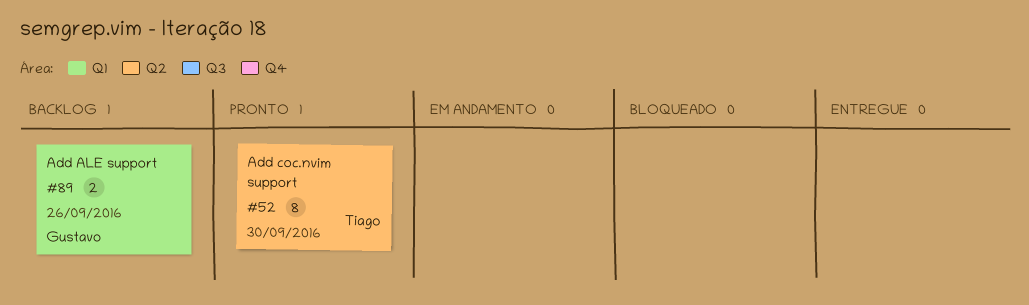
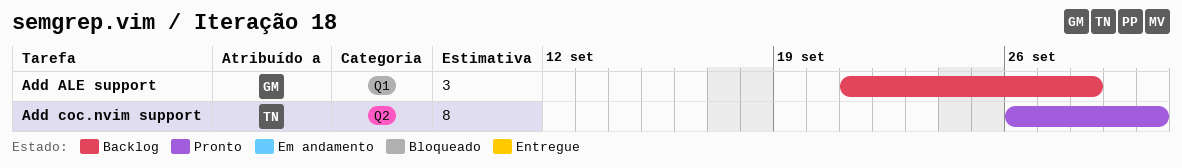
Add ALE support, estimate: 2 -> 3
Add ALE support, due: Sep 26 -> Sep 28

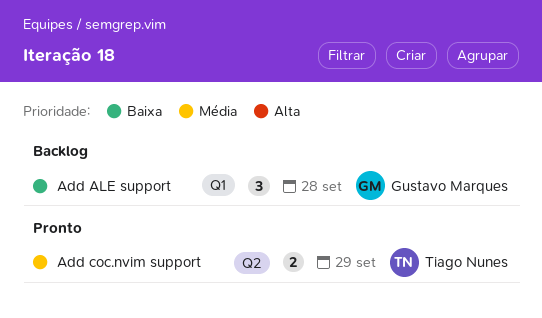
Add coc.nvim support, estimate: 8 -> 2
Add coc.nvim support, due: Sep 30 -> Sep 29

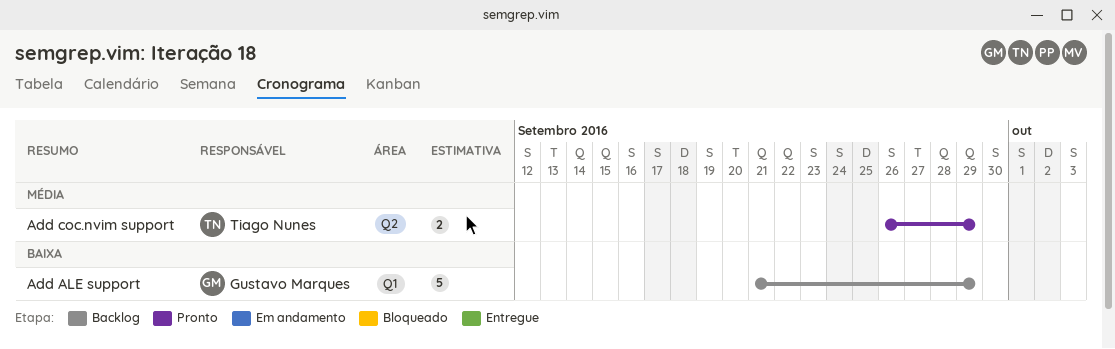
Add ALE support, estimate: 3 -> 5
Add ALE support, due: Sep 28 -> Sep 29

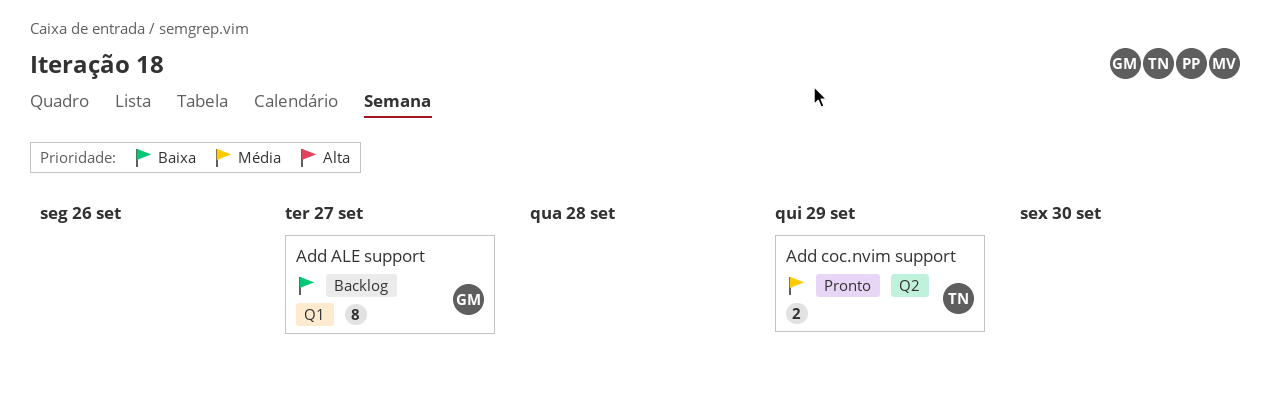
Add ALE support, estimate: 5 -> 8
Add ALE support, due: Sep 29 -> Sep 27

